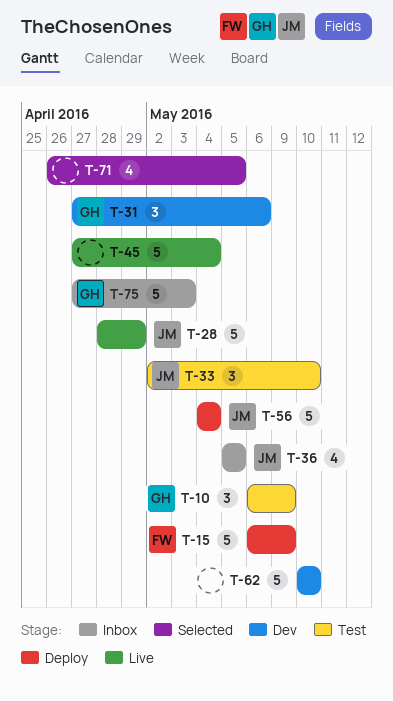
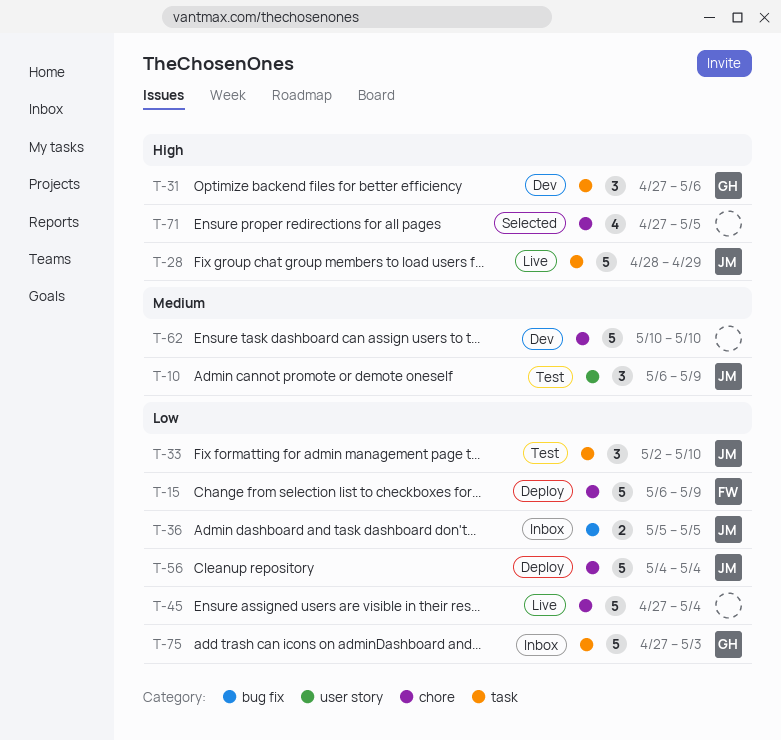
T-10, owner: GH -> JM
T-36, estimate: 4 -> 2
T-71, start: Apr 26 -> Apr 27

